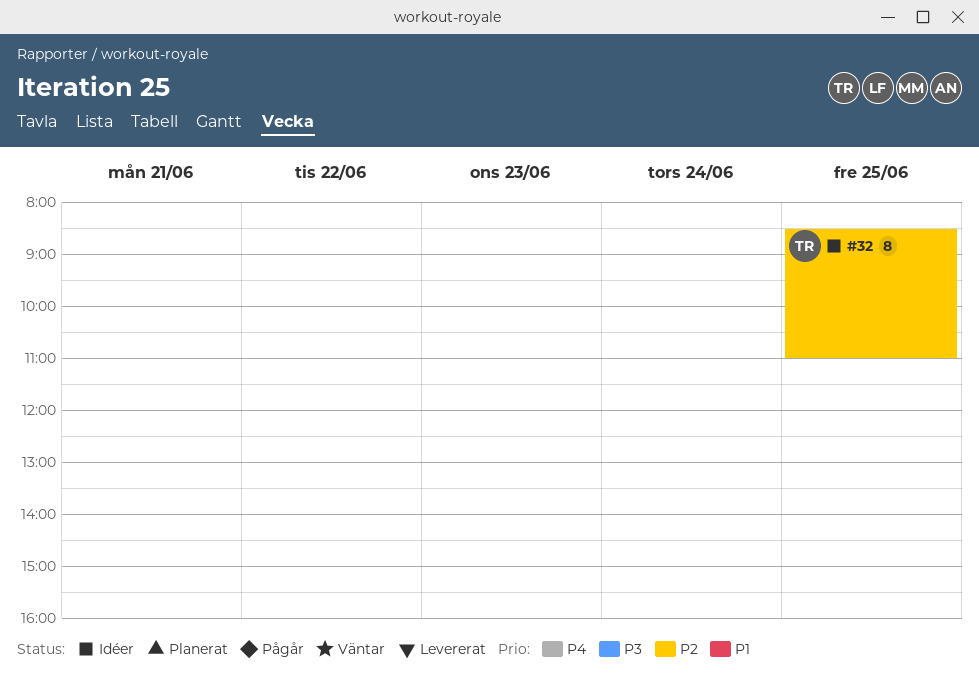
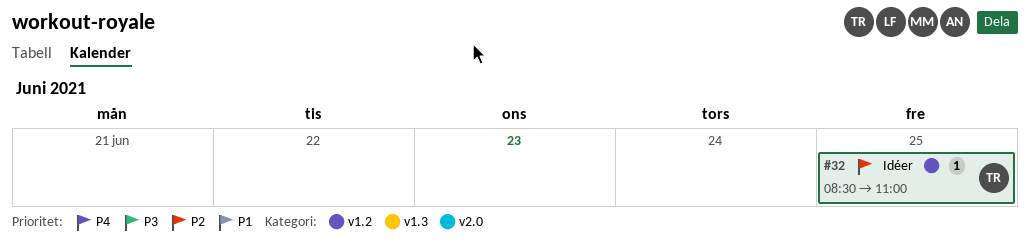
#32, estimate: 8 -> 1

